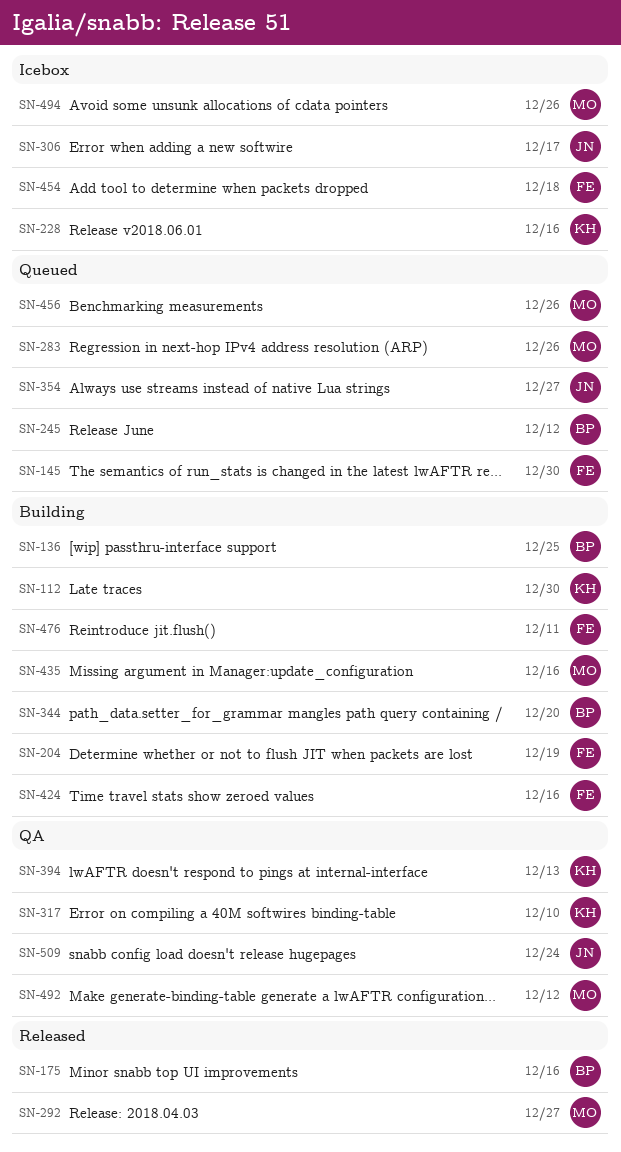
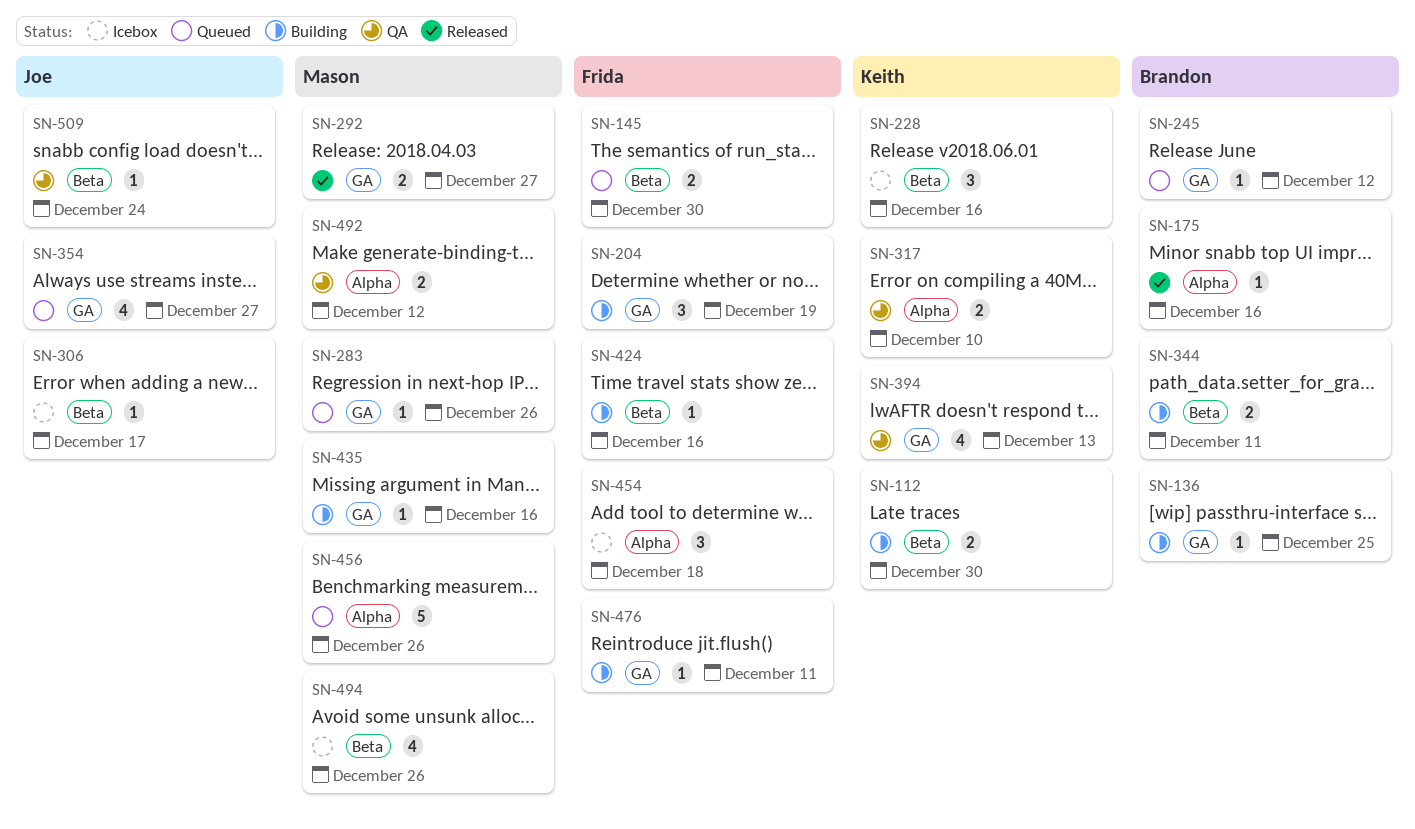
SN-344, due: Dec 20 -> Dec 11

